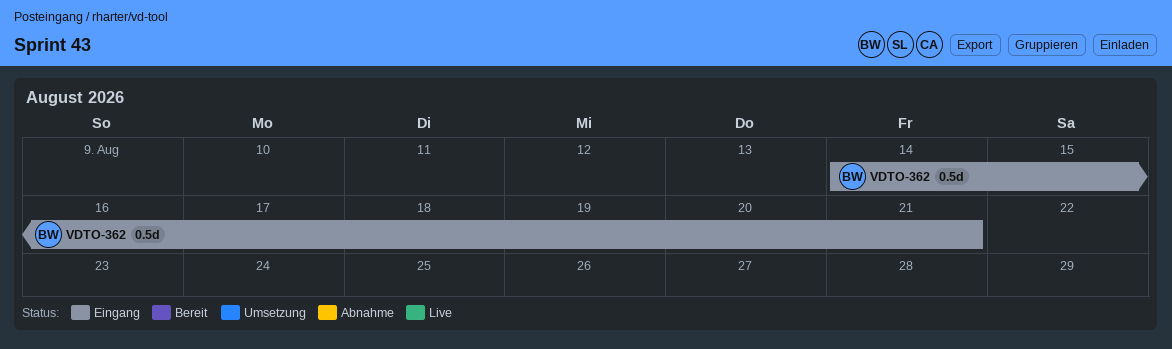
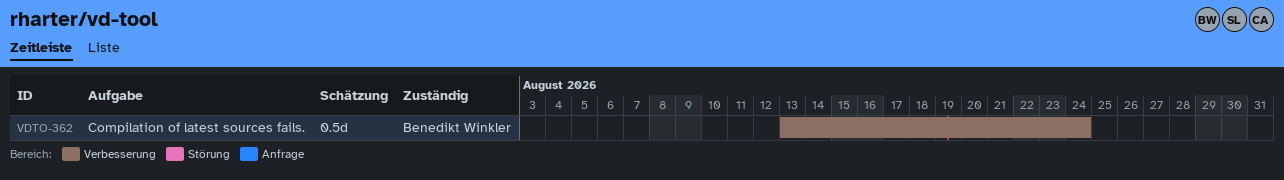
VDTO-362, start: Aug 14 -> Aug 13
VDTO-362, due: Aug 21 -> Aug 24

